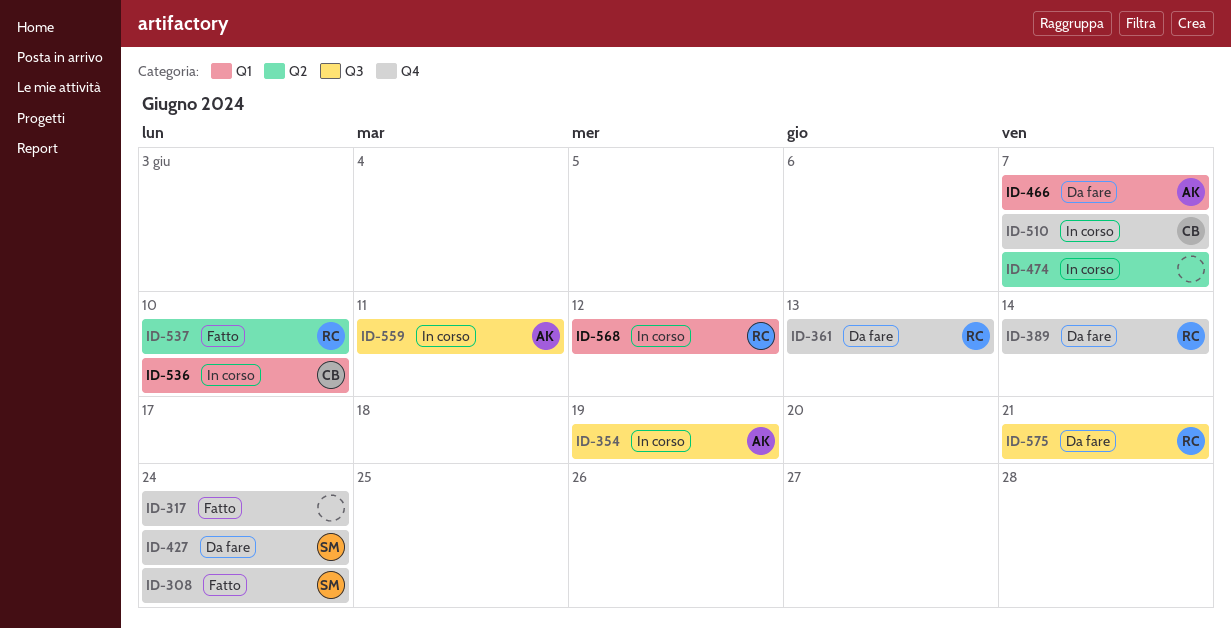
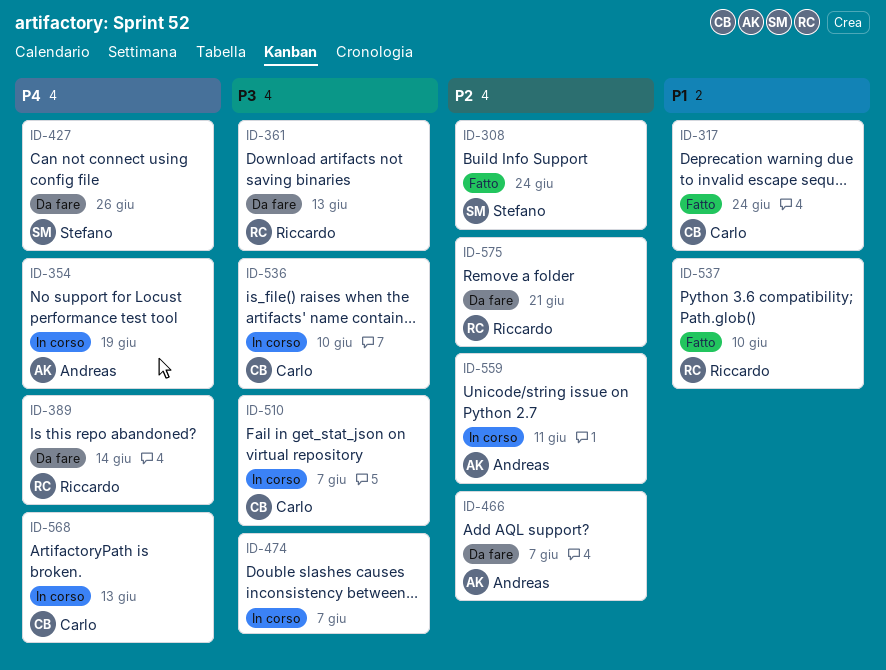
ID-317, owner: none -> Carlo
ID-427, due: Jun 24 -> Jun 26
ID-568, owner: Riccardo -> Carlo
ID-568, due: Jun 12 -> Jun 13

